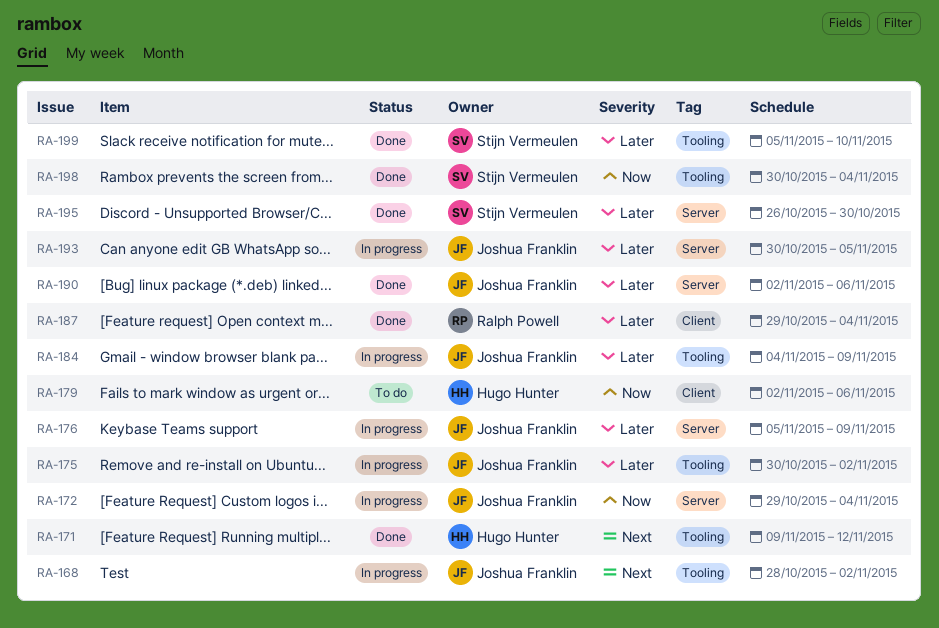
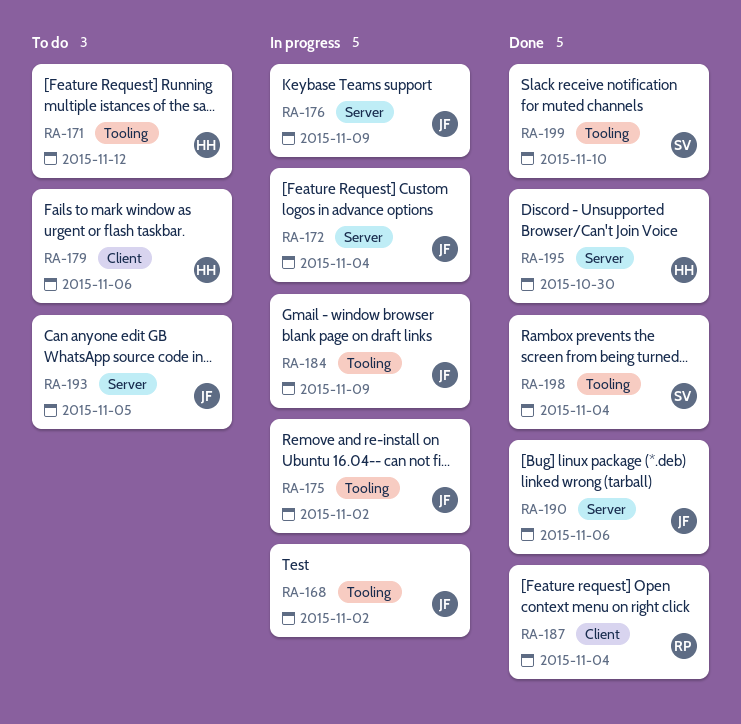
RA-171, status: Done -> To do
RA-193, status: In progress -> To do
RA-195, owner: Stijn Vermeulen -> Hugo Hunter

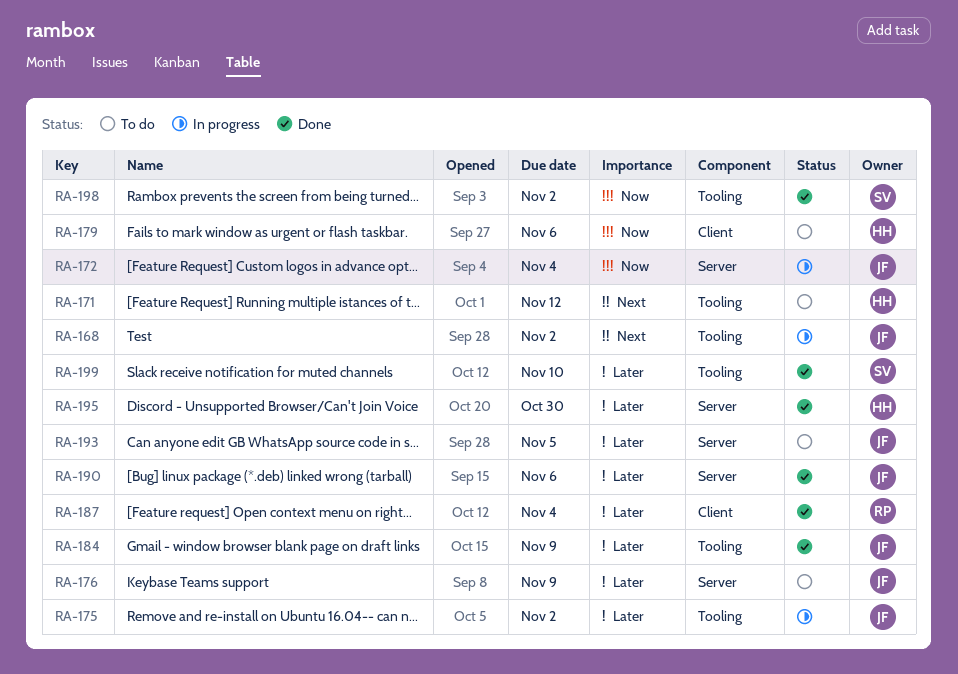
RA-176, status: In progress -> To do
RA-184, status: In progress -> Done
RA-198, due: Nov 4 -> Nov 2

